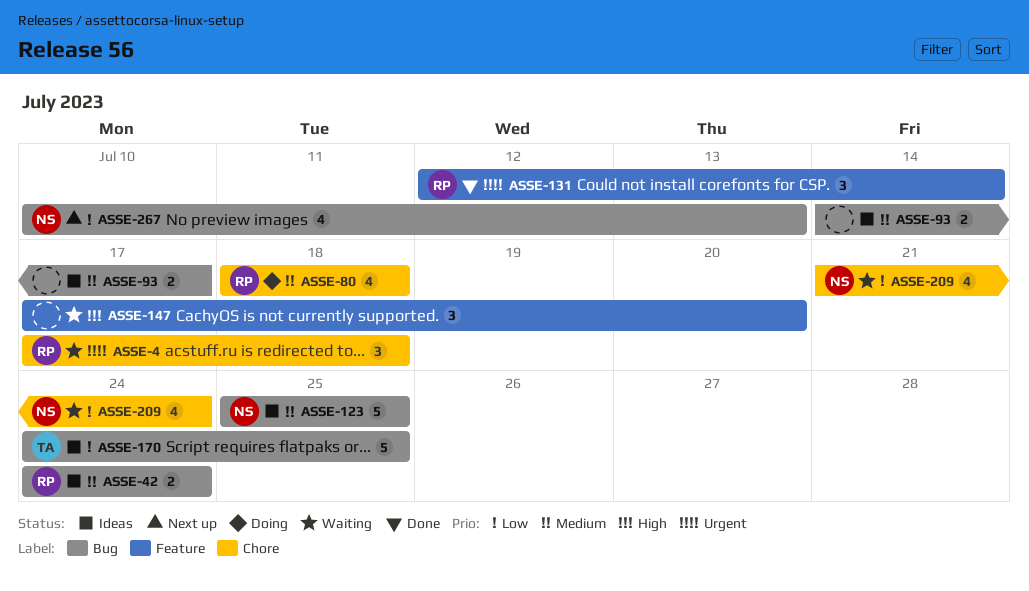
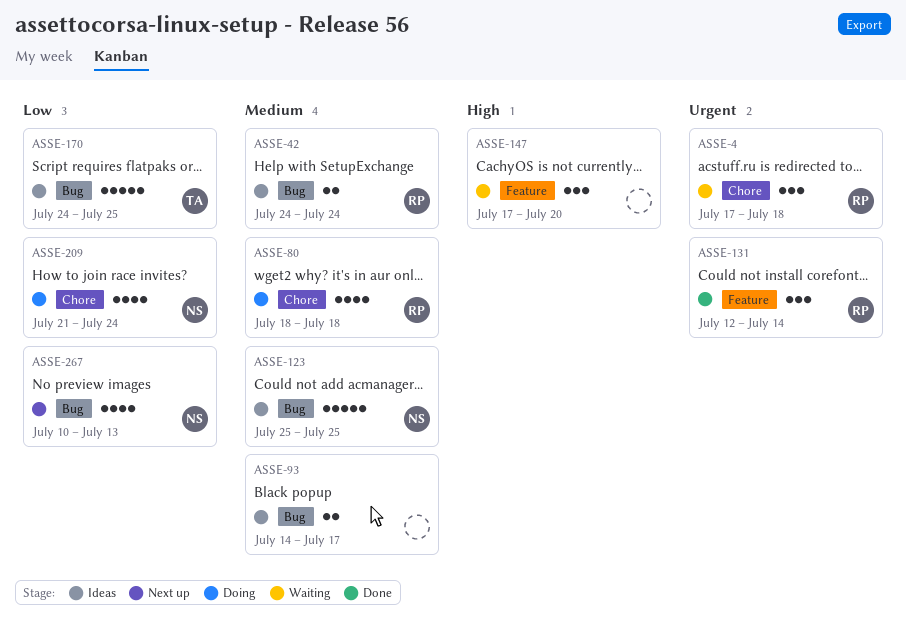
ASSE-209, status: Waiting -> Doing

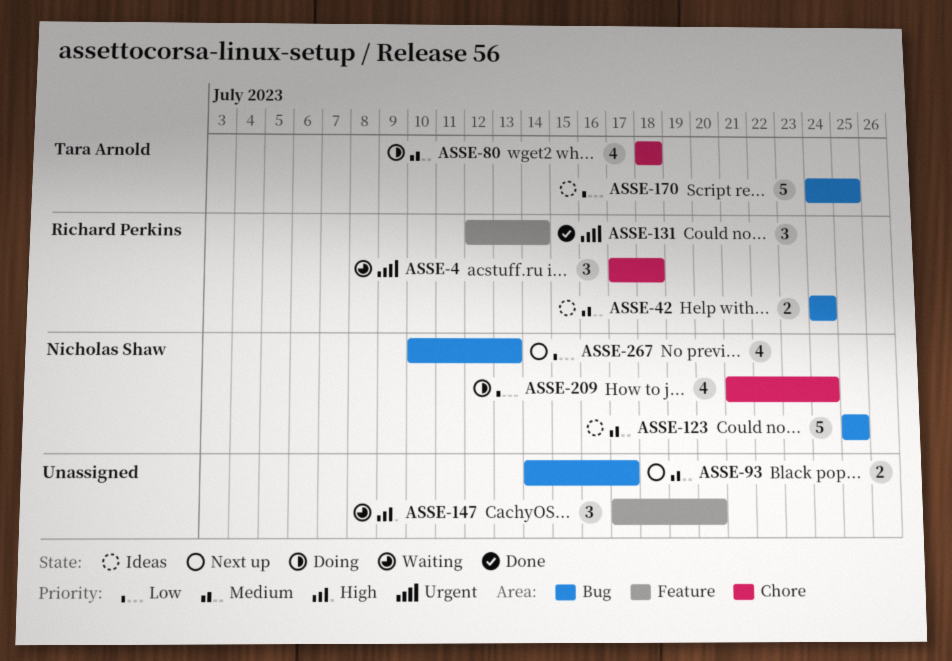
ASSE-80, owner: Richard Perkins -> Tara Arnold
ASSE-93, status: Ideas -> Next up

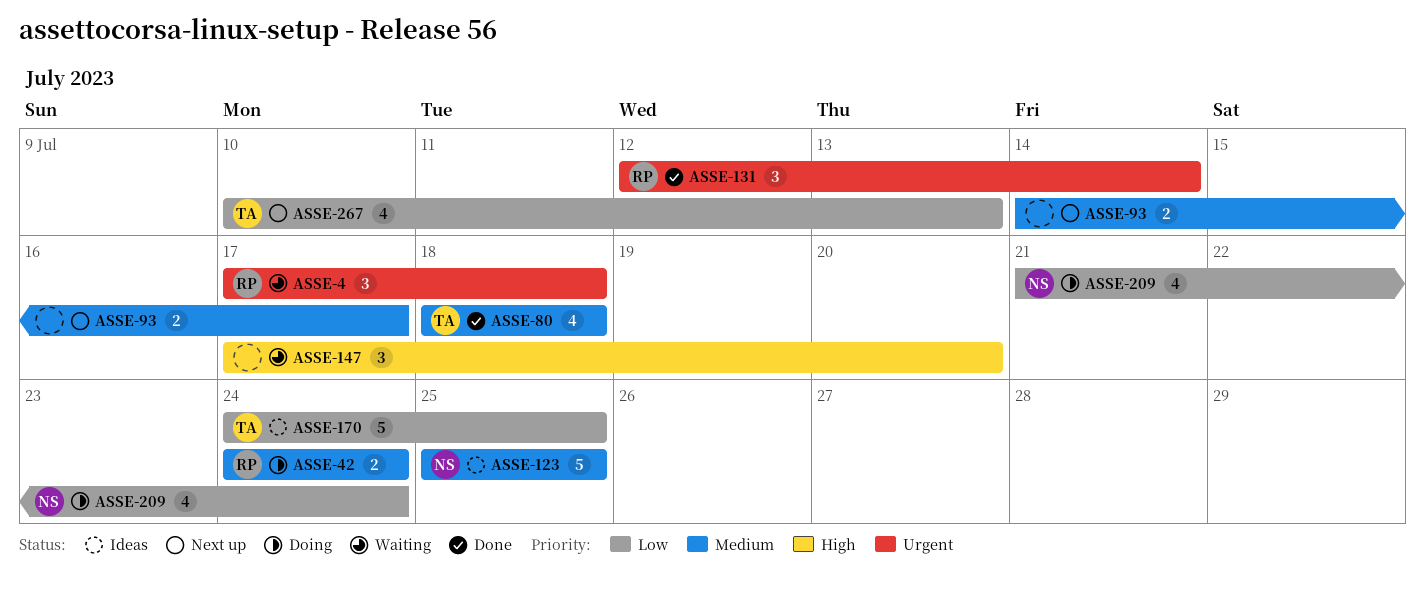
ASSE-42, status: Ideas -> Doing
ASSE-80, status: Doing -> Done
ASSE-267, owner: Nicholas Shaw -> Tara Arnold

